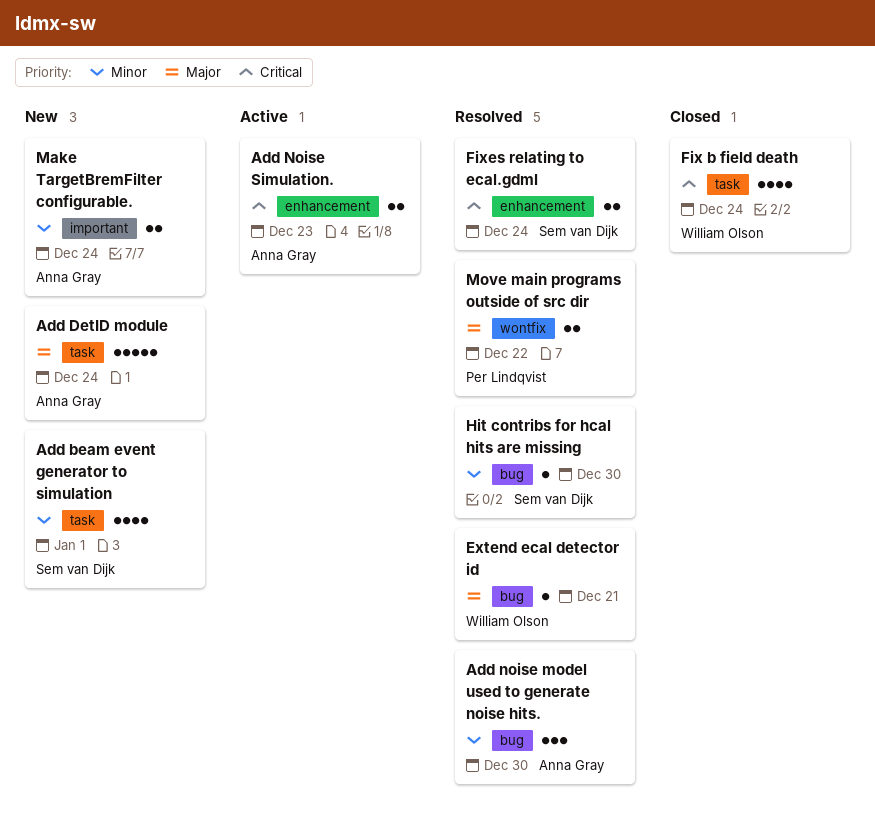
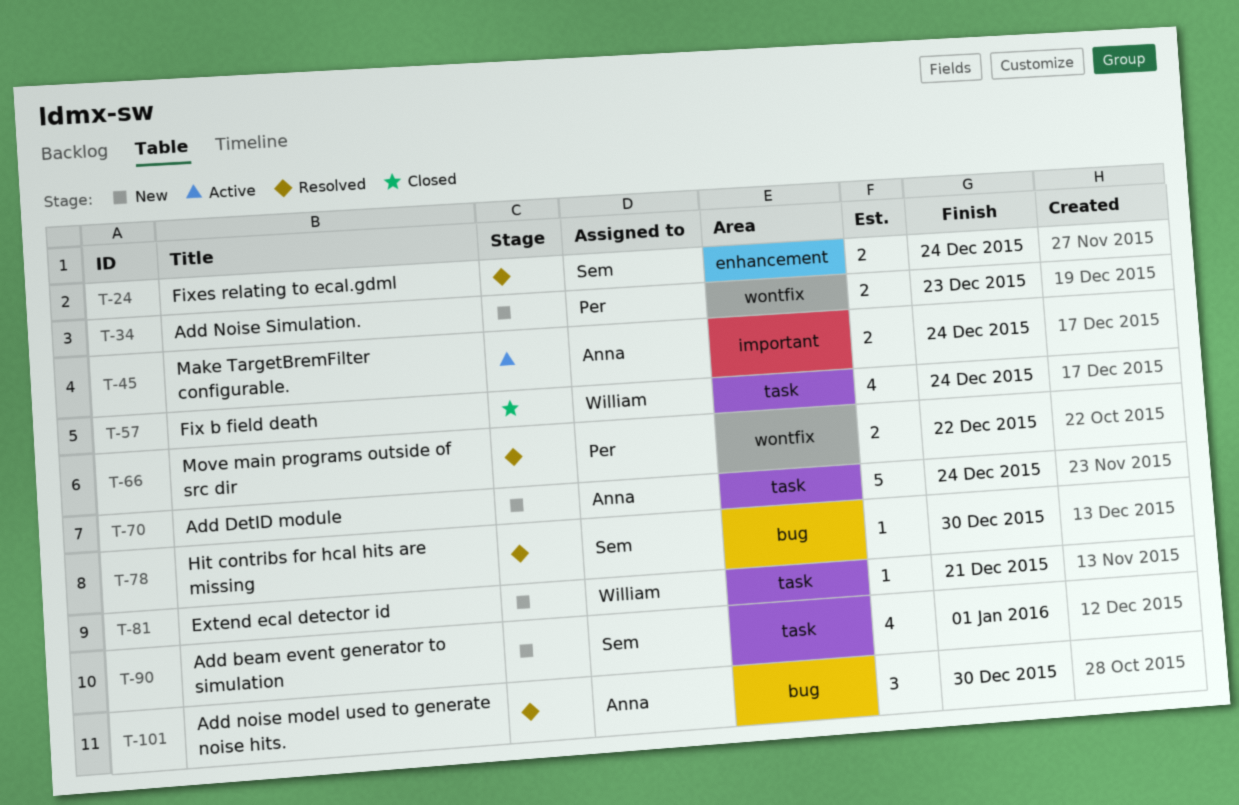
Add Noise Simulation., status: Active -> New
Add Noise Simulation., owner: Anna Gray -> Per Lindqvist
Add Noise Simulation., label: enhancement -> wontfix
Extend ecal detector id, status: Resolved -> New
Extend ecal detector id, label: bug -> task
Make TargetBremFilter configurable., status: New -> Active

